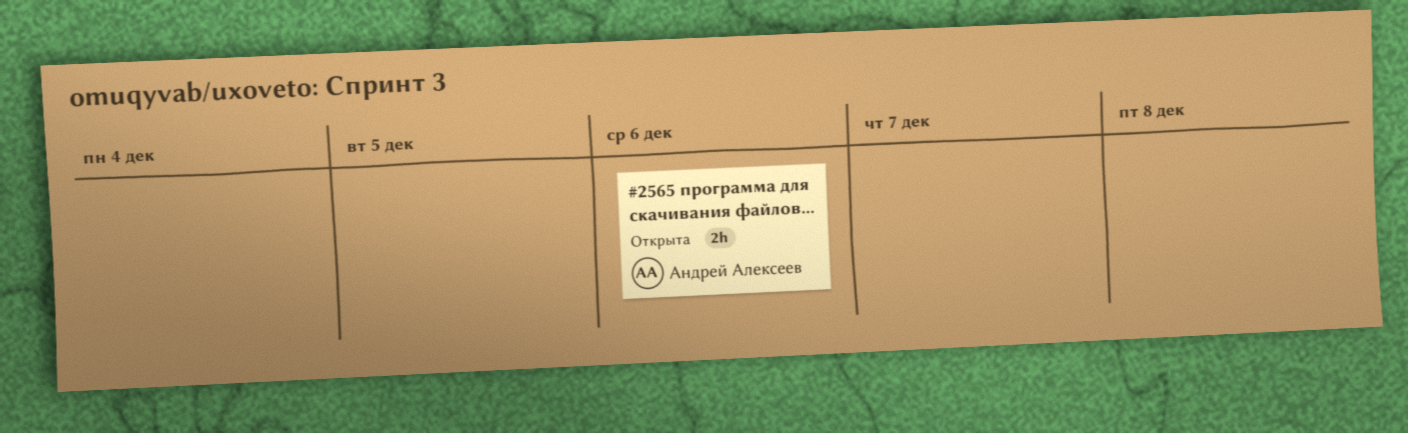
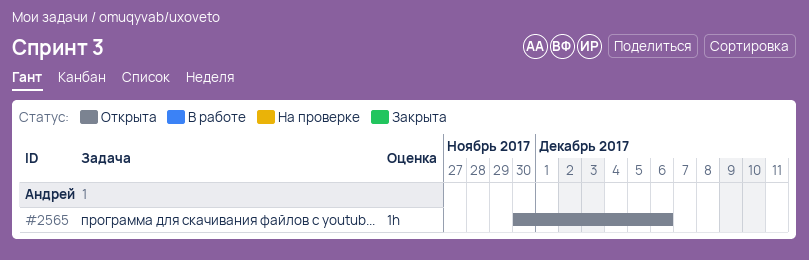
#2565, estimate: 2h -> 1h

